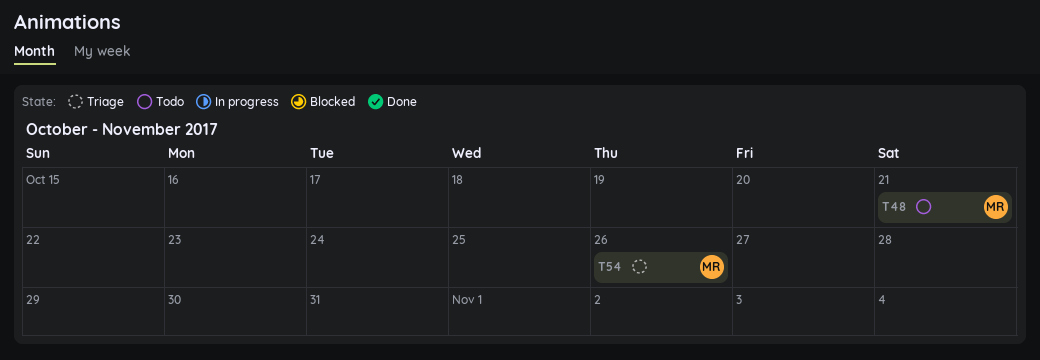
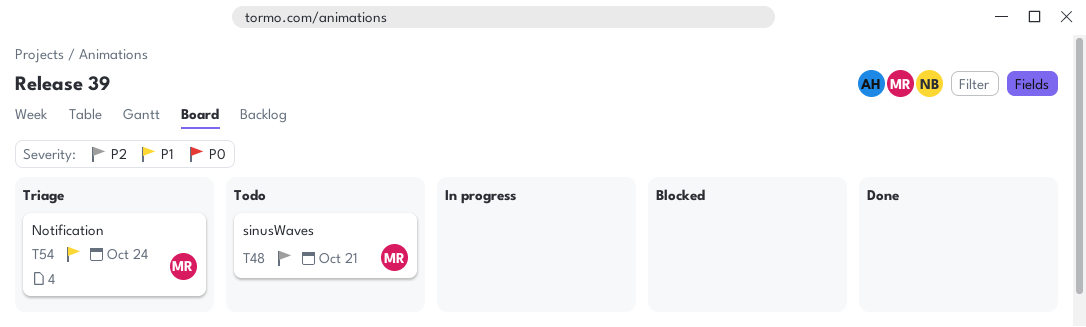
T54, due: Oct 26 -> Oct 24

